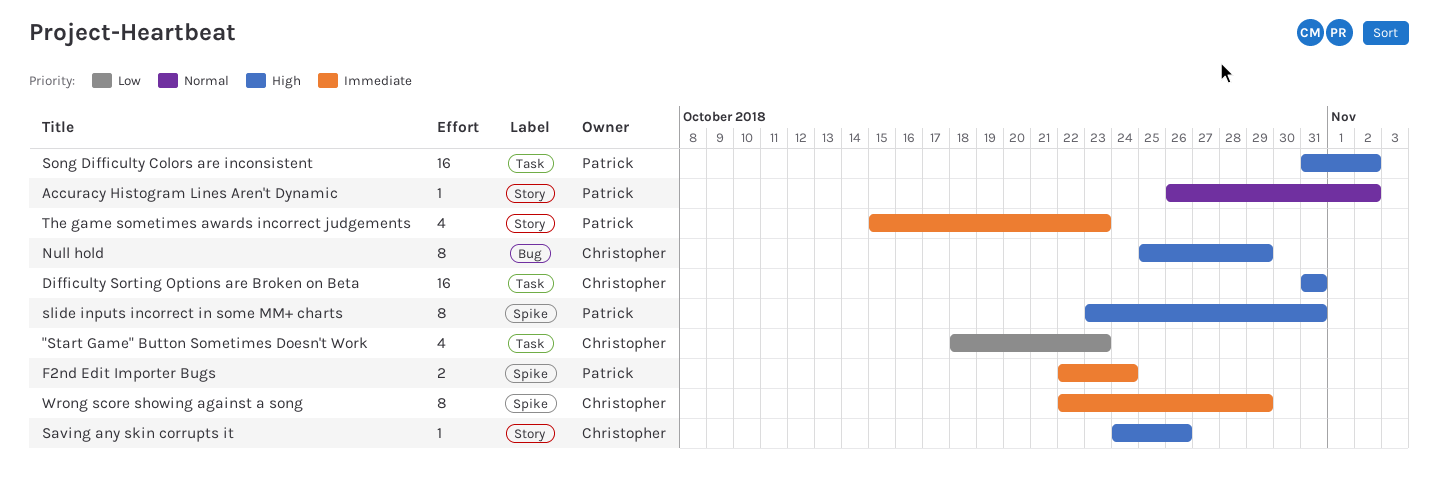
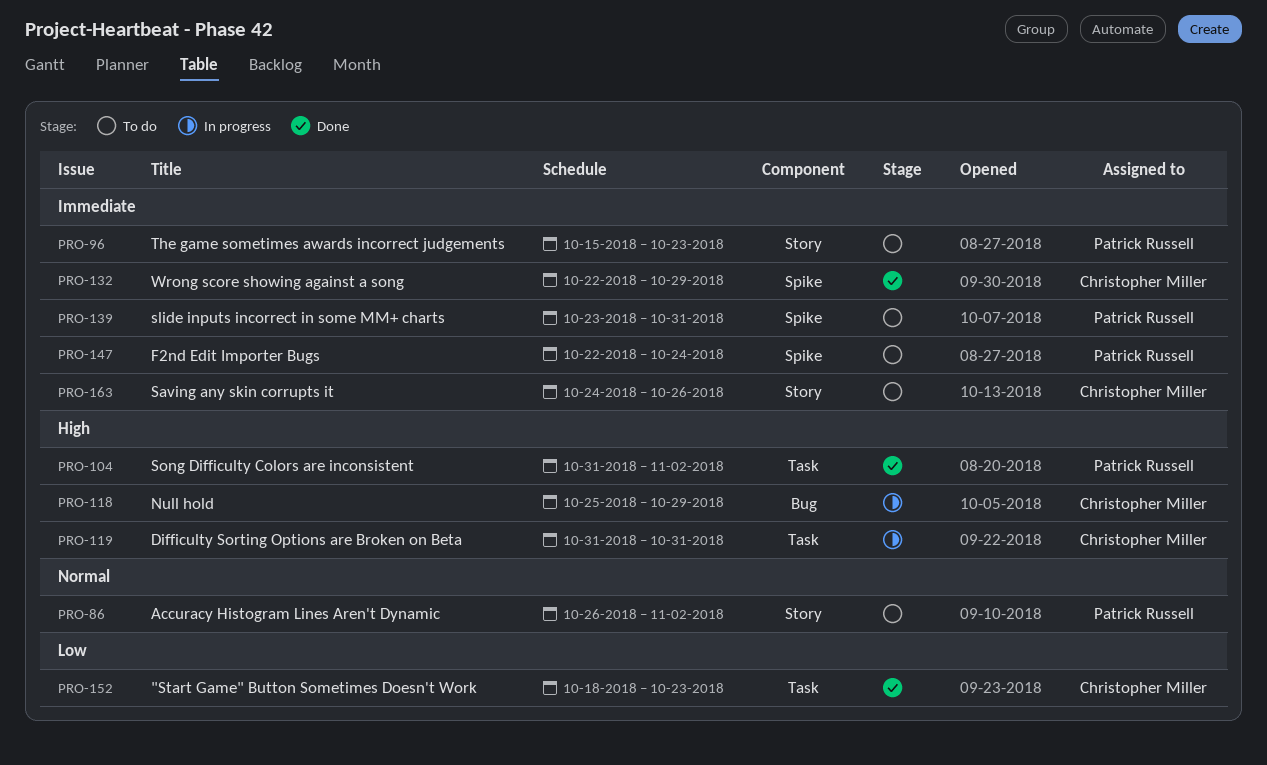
Saving any skin corrupts it, priority: High -> Immediate
slide inputs incorrect in some MM+ charts, priority: High -> Immediate

